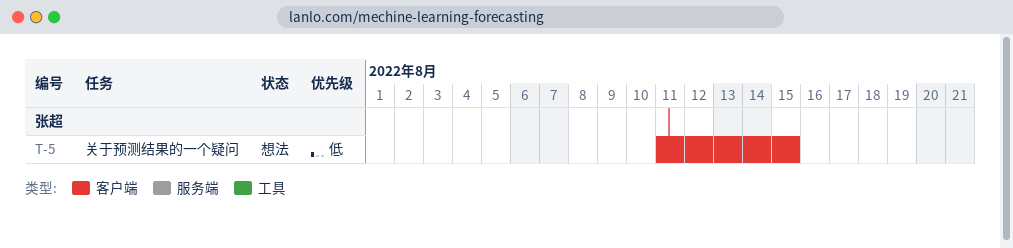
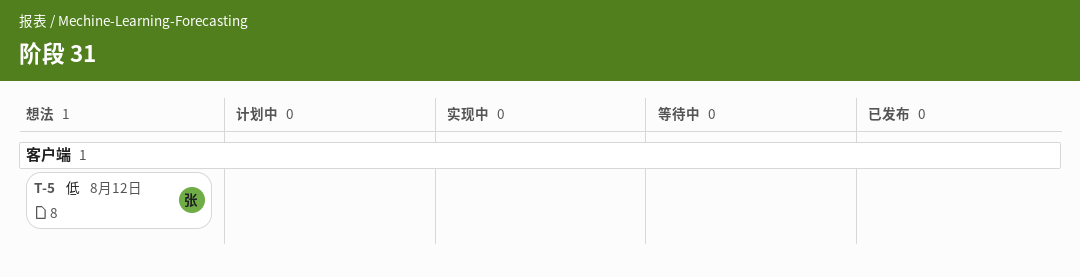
T-5, due: Aug 15 -> Aug 12

